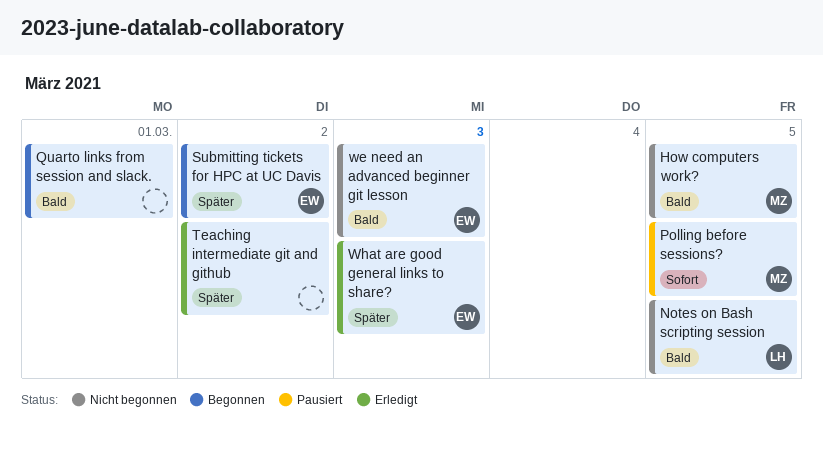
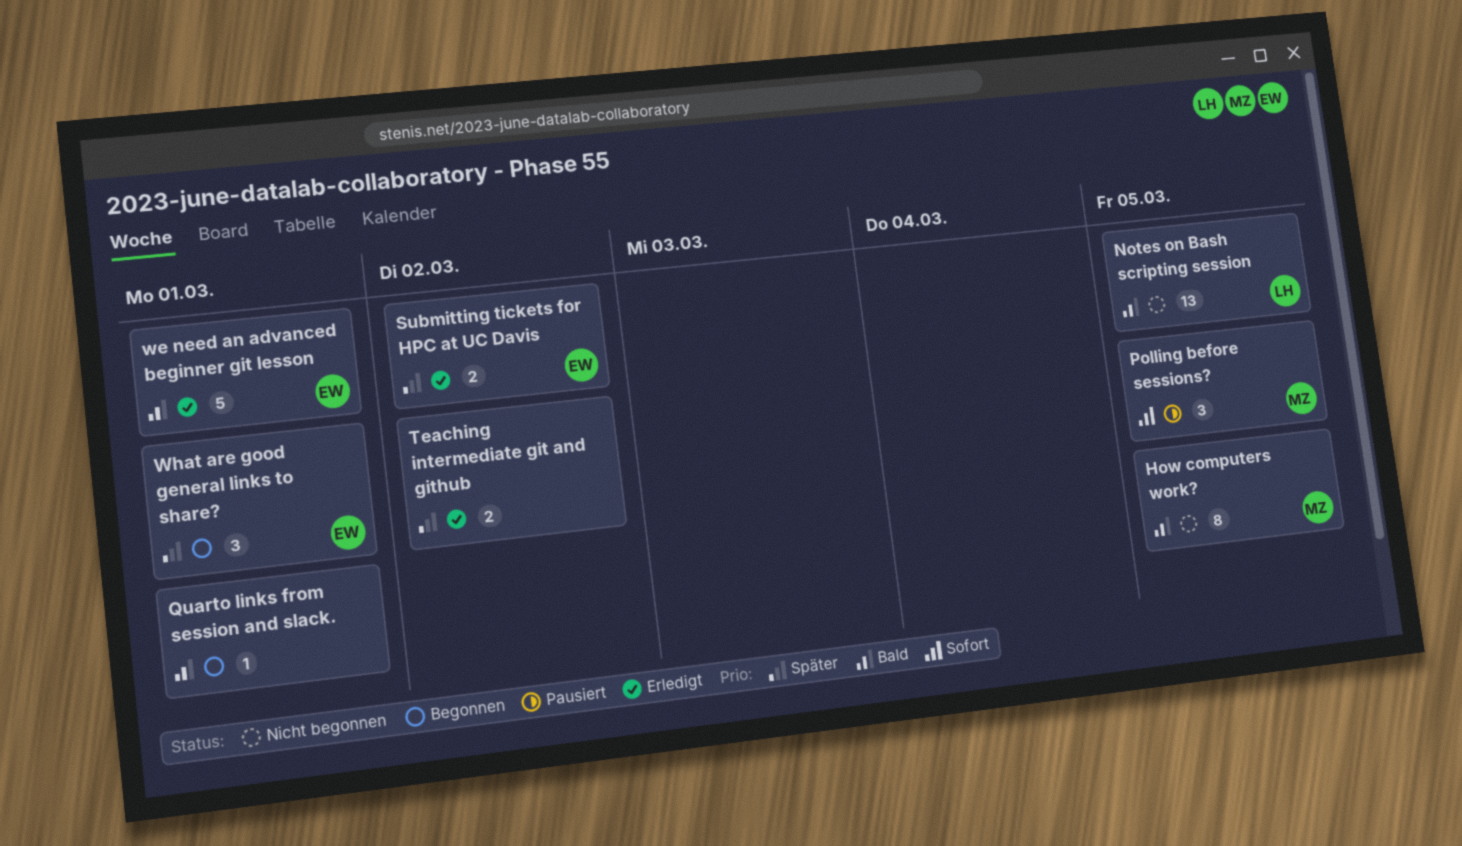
Submitting tickets for HPC at UC Davis, status: Begonnen -> Erledigt
we need an advanced beginner git lesson, status: Nicht begonnen -> Erledigt
we need an advanced beginner git lesson, due: Mar 3 -> Mar 1
What are good general links to share?, status: Erledigt -> Begonnen
What are good general links to share?, due: Mar 3 -> Mar 1

